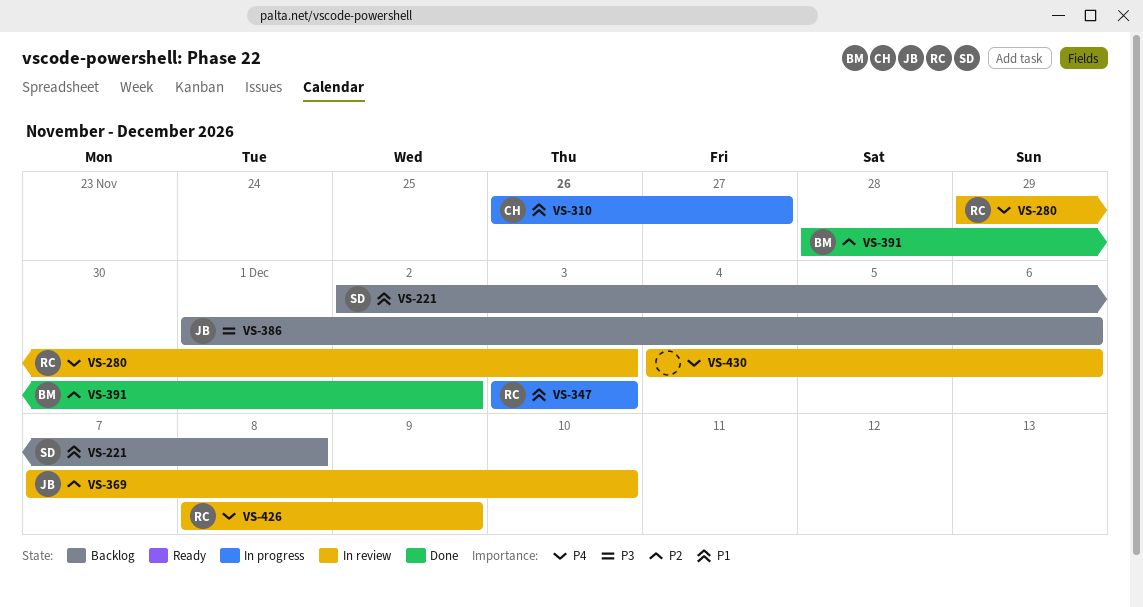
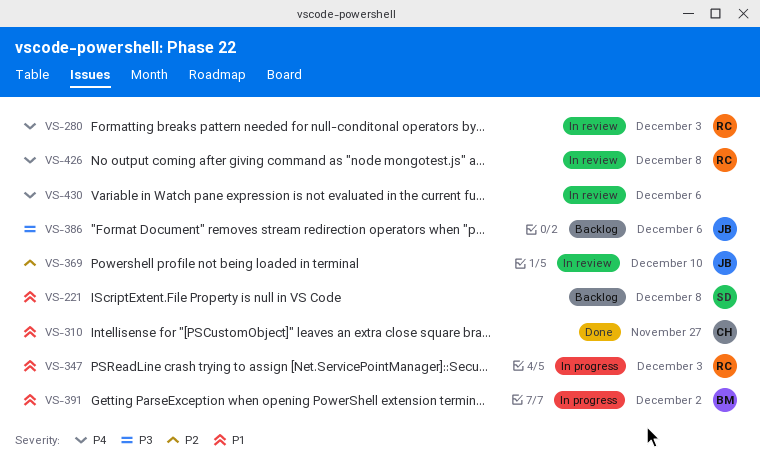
VS-310, status: In progress -> Done
VS-391, status: Done -> In progress
VS-391, priority: P2 -> P1
VS-426, due: Dec 9 -> Dec 8

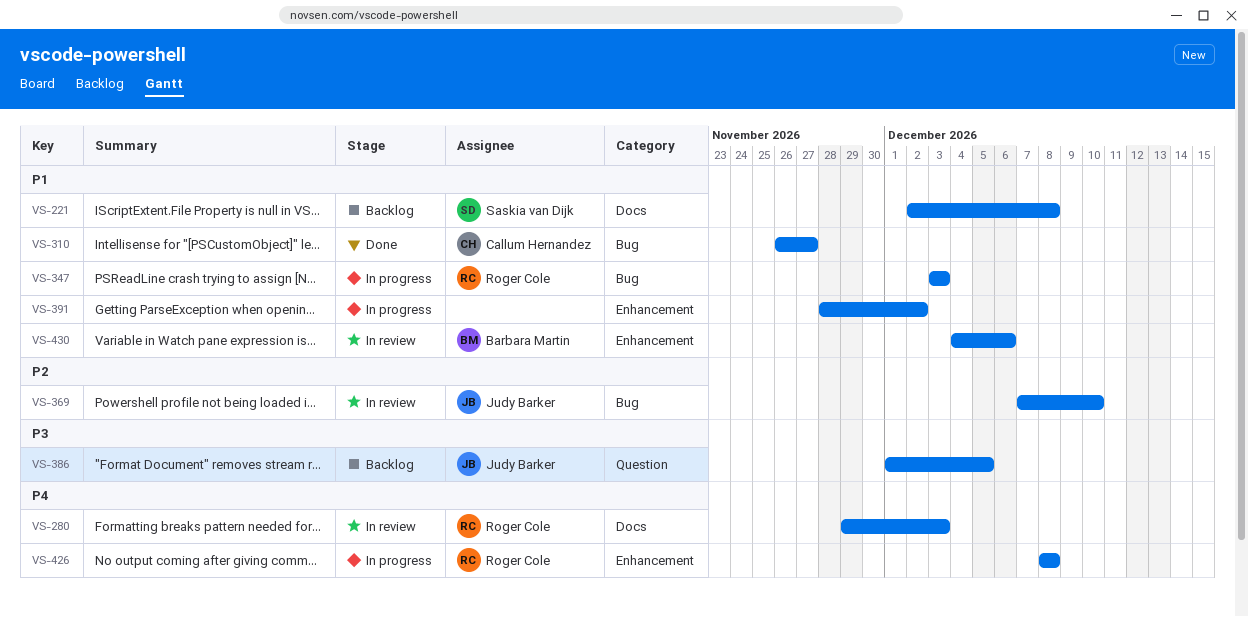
VS-386, due: Dec 6 -> Dec 5
VS-391, owner: Barbara Martin -> none
VS-426, status: In review -> In progress
VS-430, owner: none -> Barbara Martin
VS-430, priority: P4 -> P1

